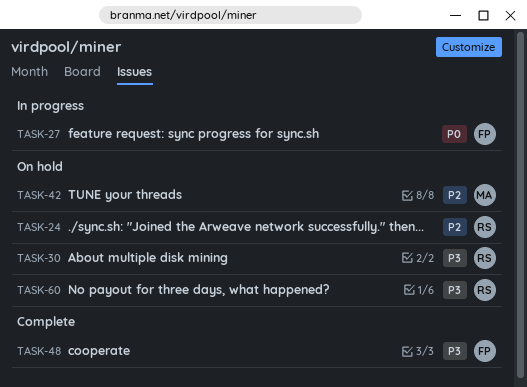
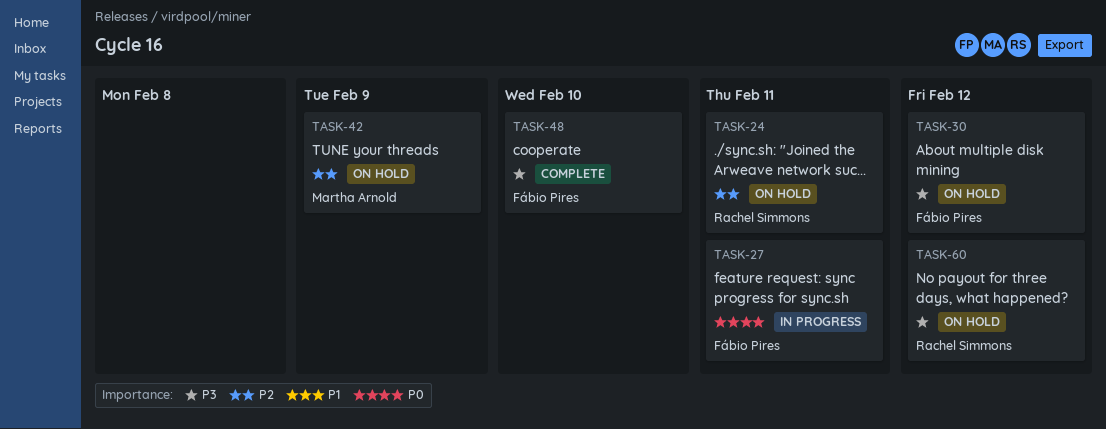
TASK-30, owner: Rachel Simmons -> Fábio Pires

